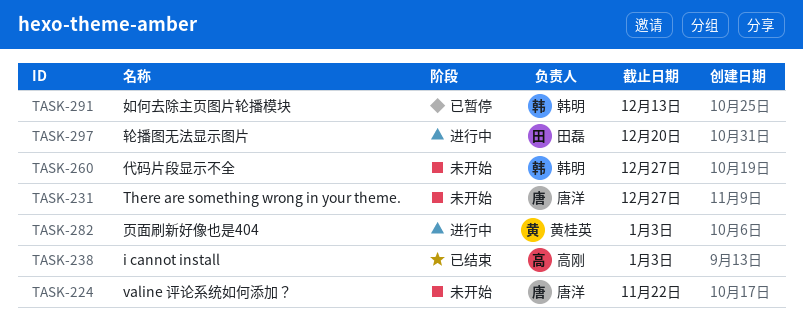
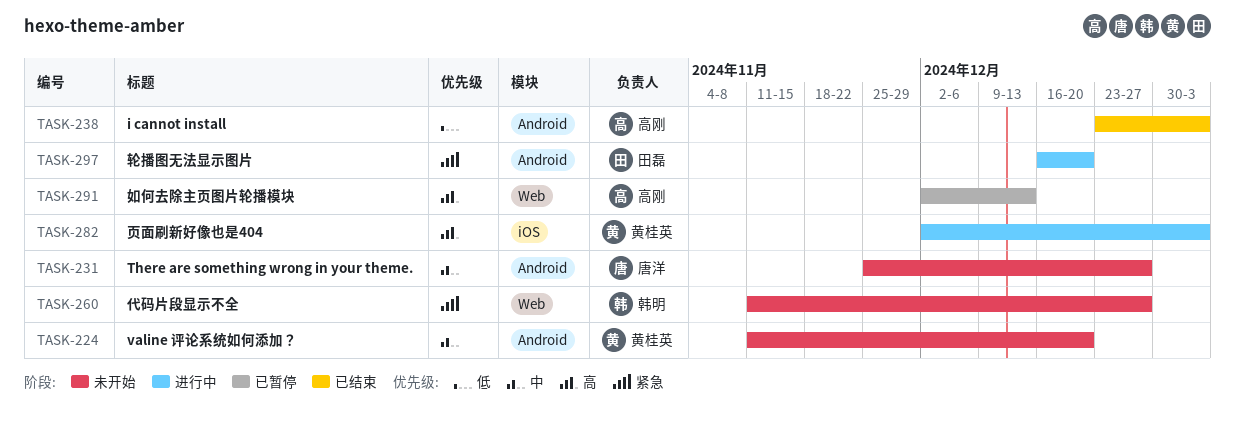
TASK-224, owner: 唐洋 -> 黄桂英
TASK-224, due: Nov 22 -> Dec 20
TASK-291, owner: 韩明 -> 高刚

